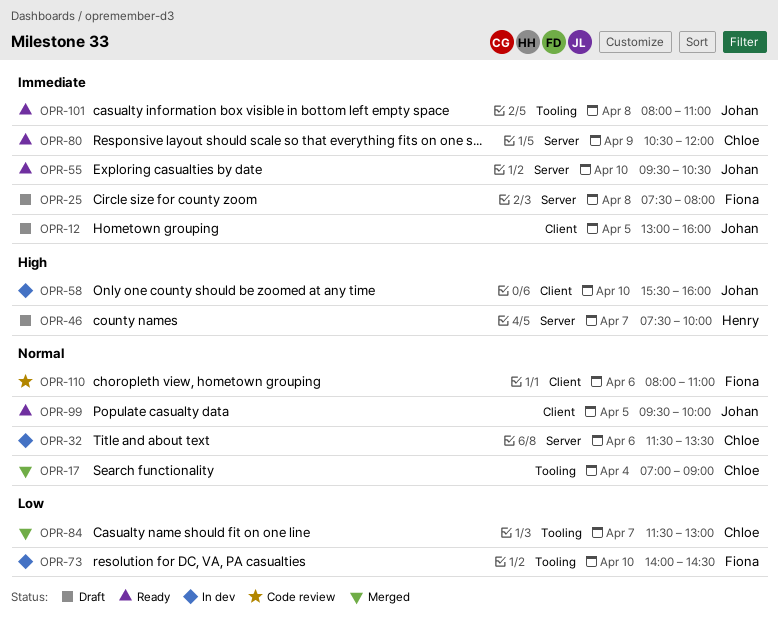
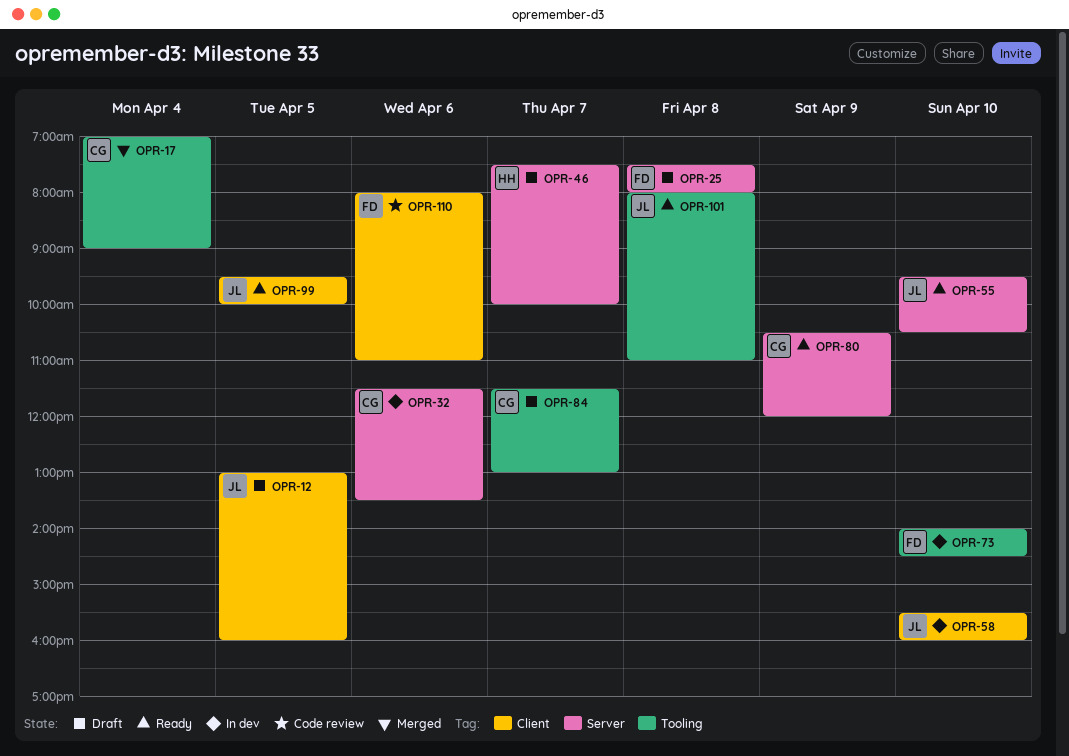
OPR-84, status: Merged -> Draft

